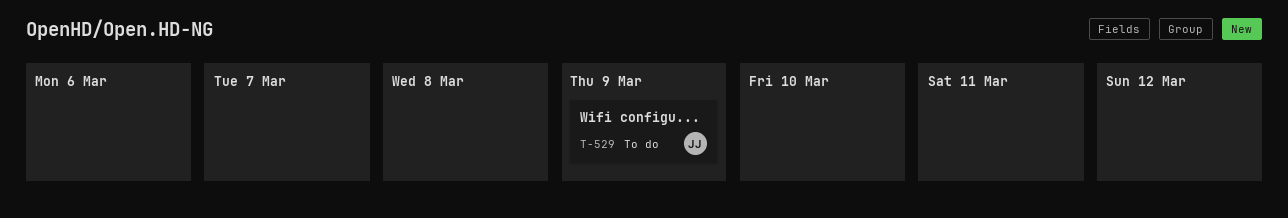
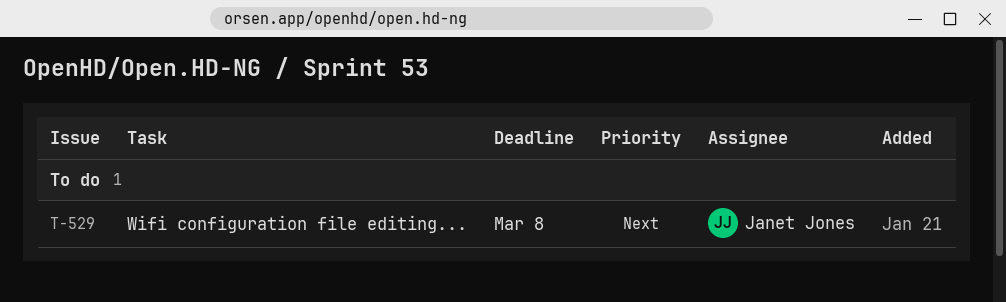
T-529, due: Mar 9 -> Mar 8

